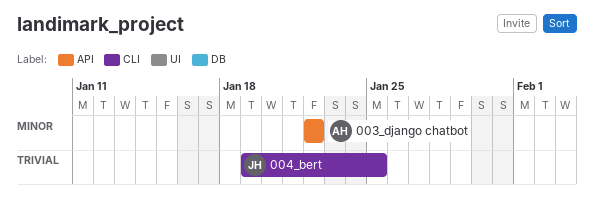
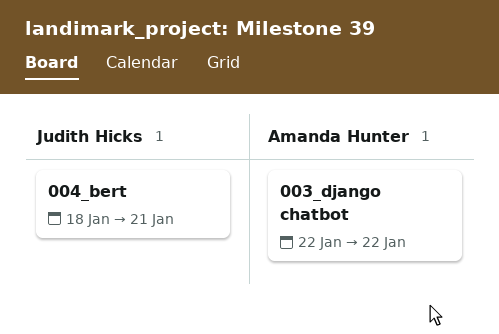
004_bert, start: Jan 19 -> Jan 18
004_bert, due: Jan 25 -> Jan 21

